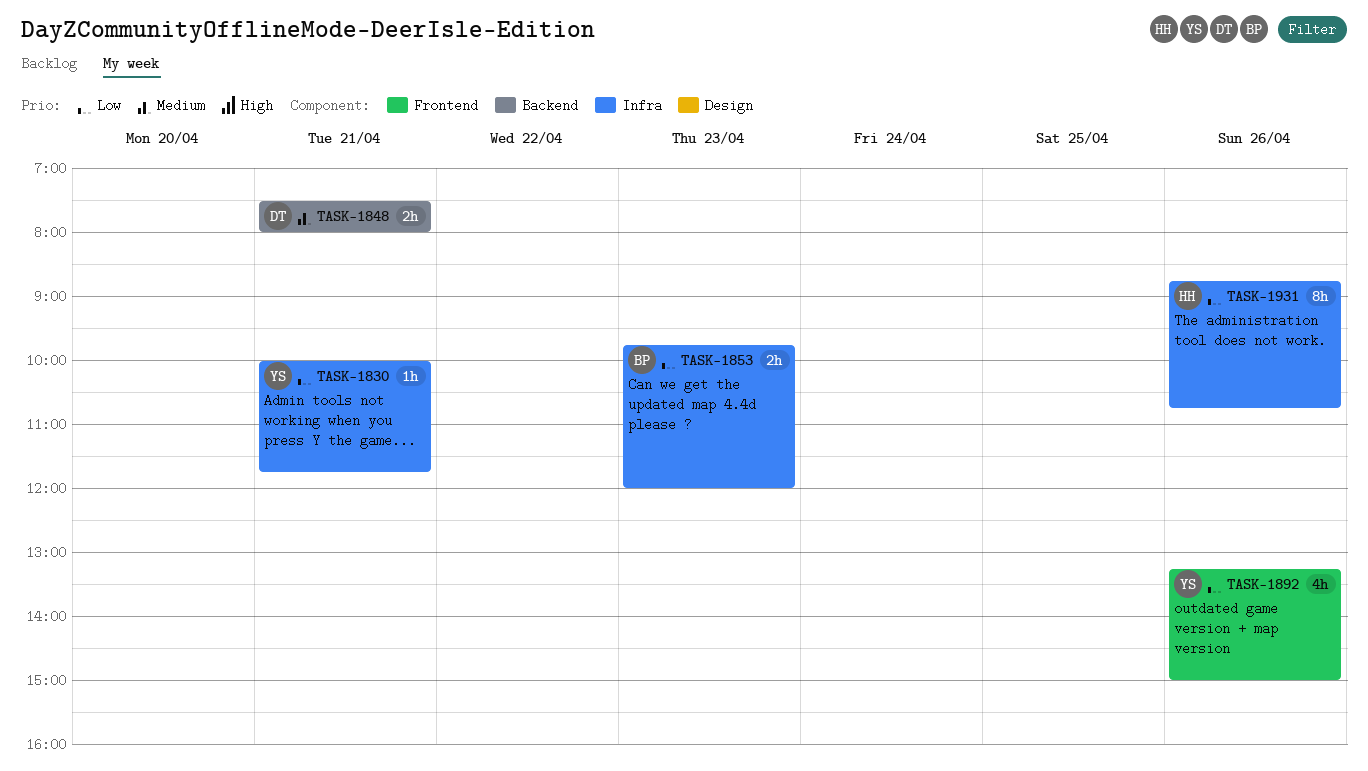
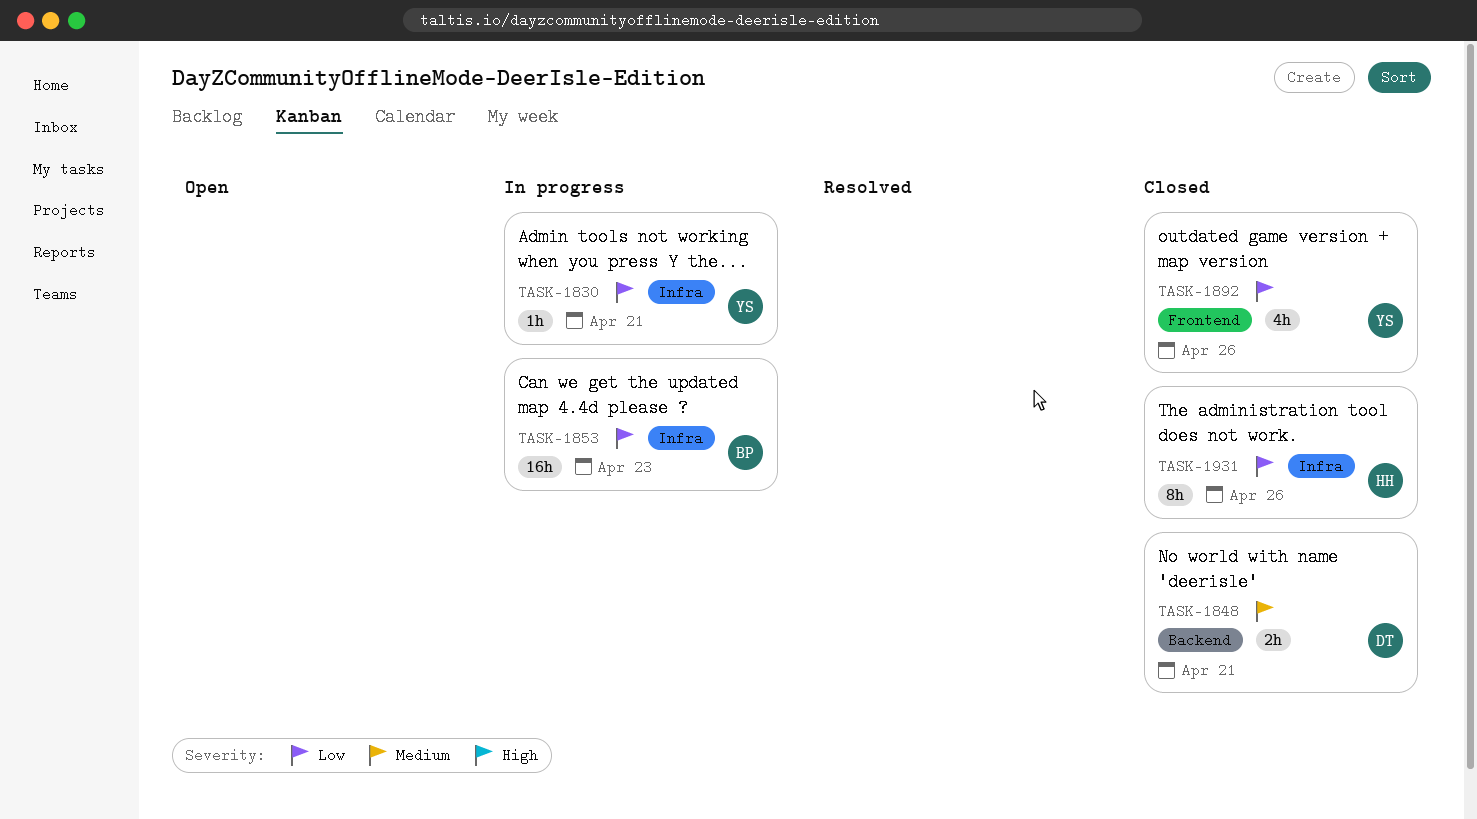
TASK-1853, estimate: 2h -> 16h

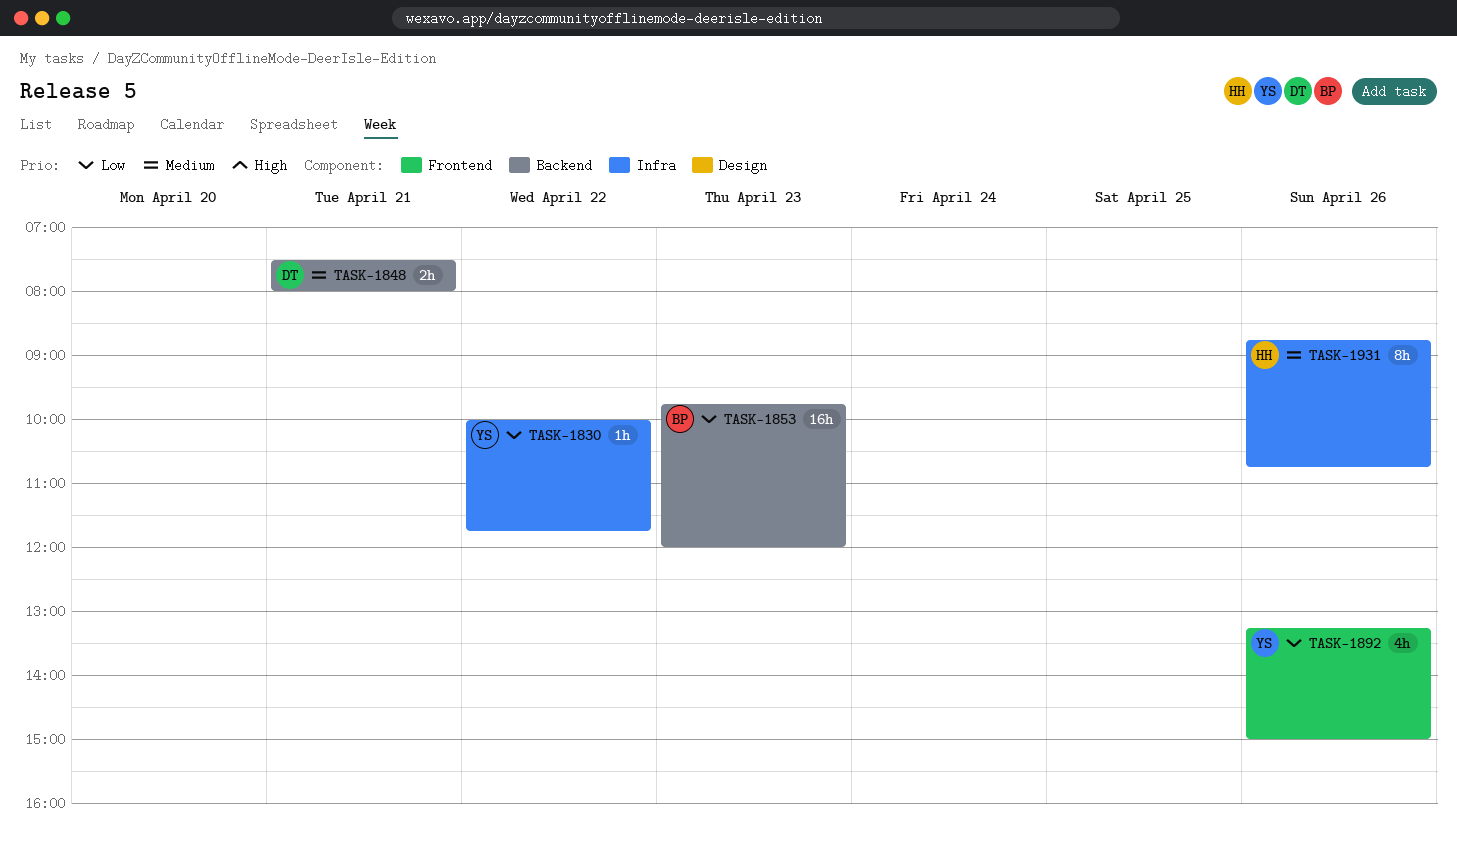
TASK-1830, day: Apr 21 -> Apr 22
TASK-1853, label: Infra -> Backend
TASK-1931, priority: Low -> Medium

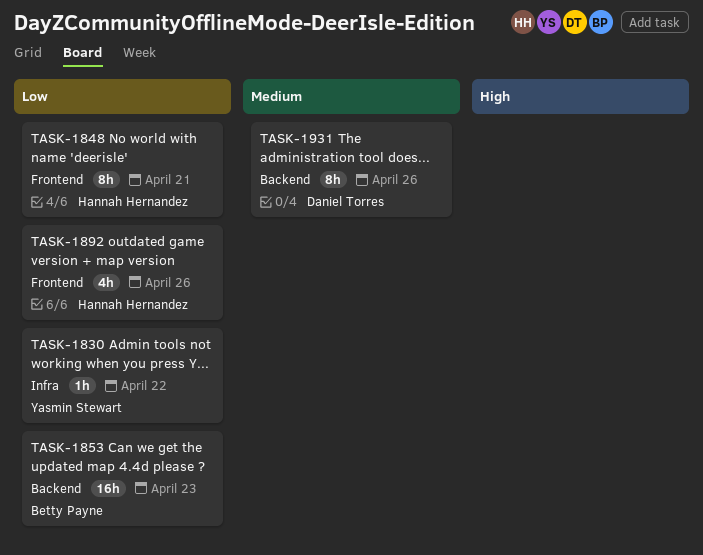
TASK-1848, owner: Daniel Torres -> Hannah Hernandez
TASK-1848, priority: Medium -> Low
TASK-1848, label: Backend -> Frontend
TASK-1848, estimate: 2h -> 8h
TASK-1892, owner: Yasmin Stewart -> Hannah Hernandez
TASK-1931, owner: Hannah Hernandez -> Daniel Torres
TASK-1931, label: Infra -> Backend

